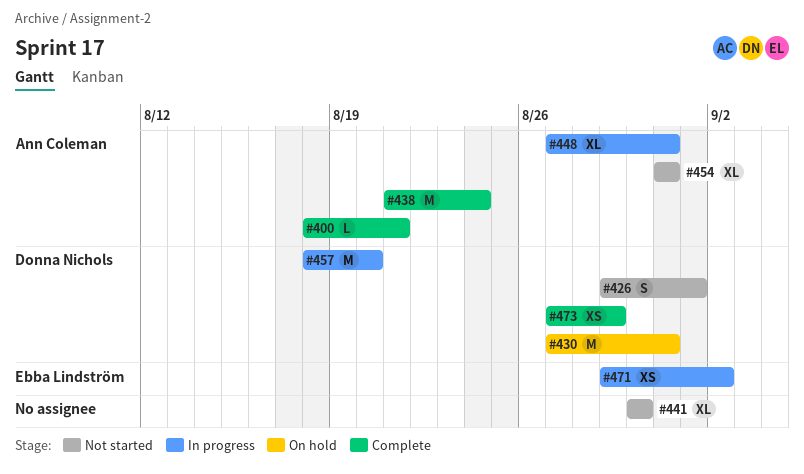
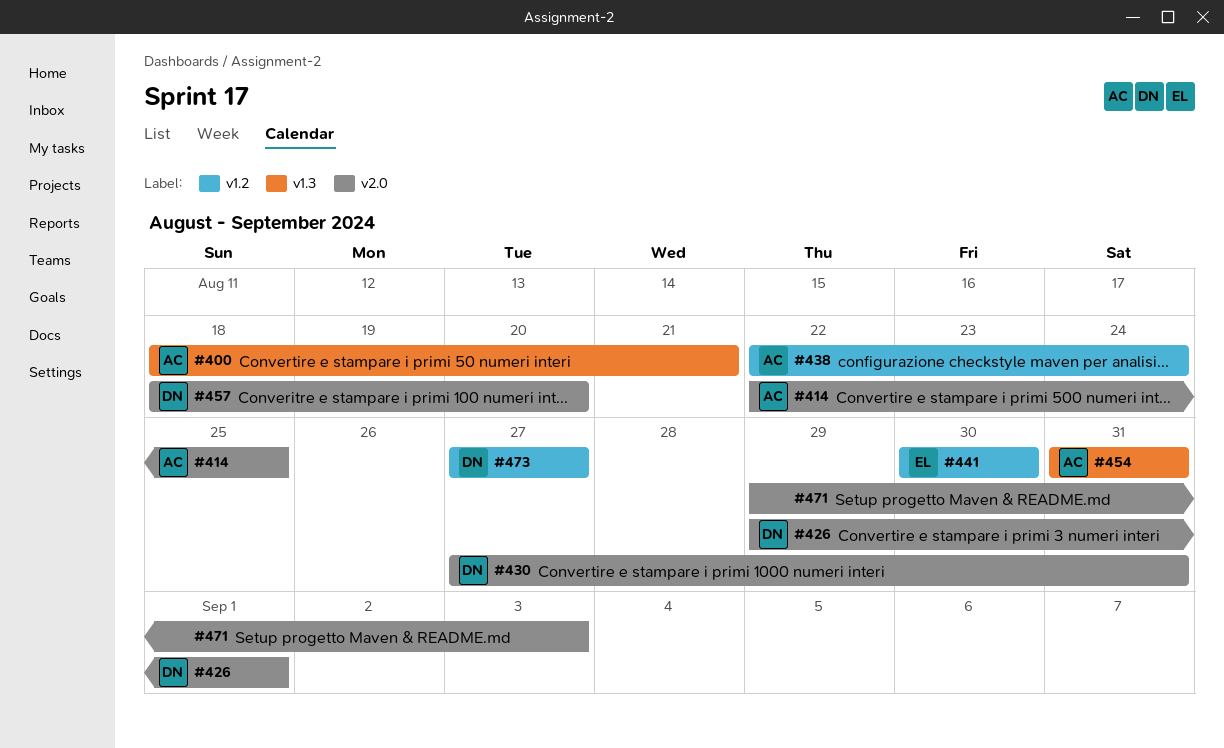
#414: none -> present
#438, start: Aug 21 -> Aug 22
#441, owner: none -> Ebba Lindström
#448: present -> none
#471, owner: Ebba Lindström -> none
#471, due: Sep 2 -> Sep 3
#473, due: Aug 29 -> Aug 27

